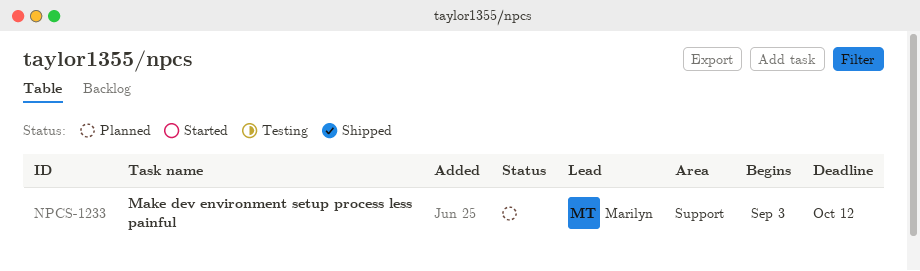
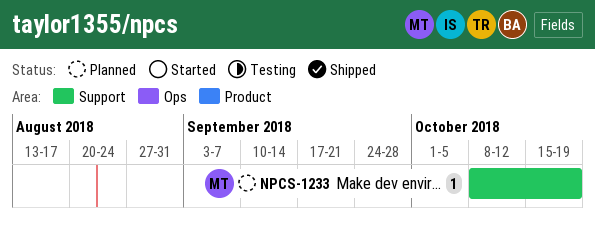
NPCS-1233, start: Sep 3 -> Oct 8
NPCS-1233, due: Oct 12 -> Oct 19

